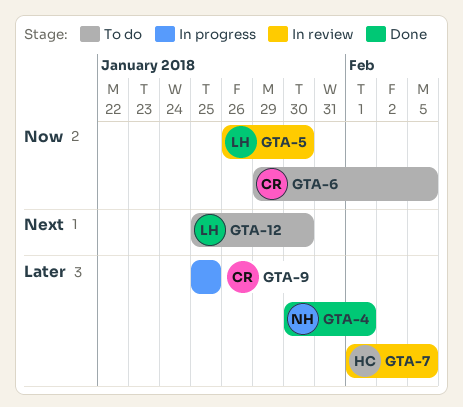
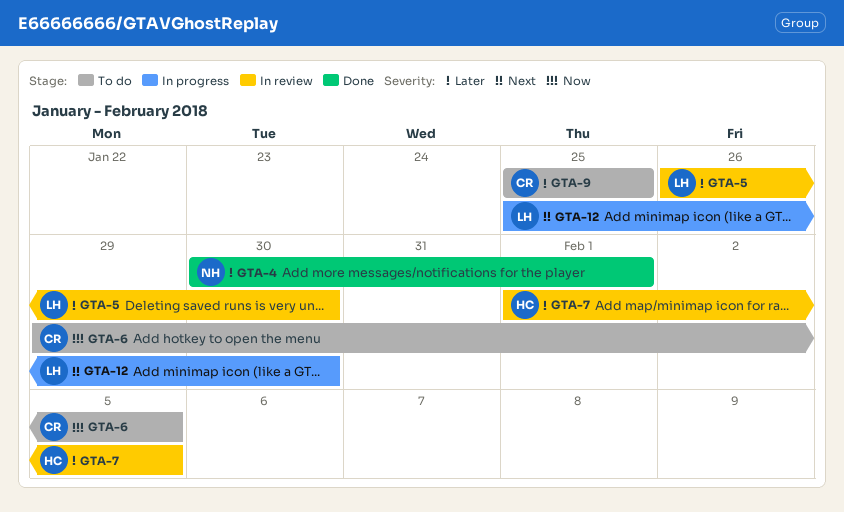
GTA-5, priority: Now -> Later
GTA-9, status: In progress -> To do
GTA-12, status: To do -> In progress

